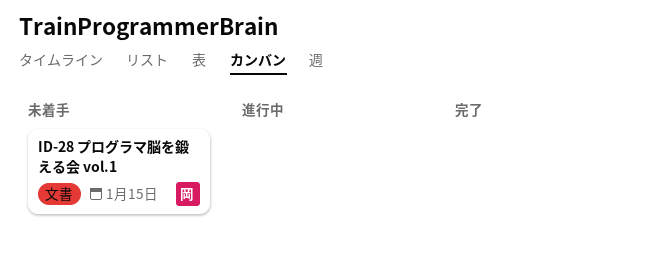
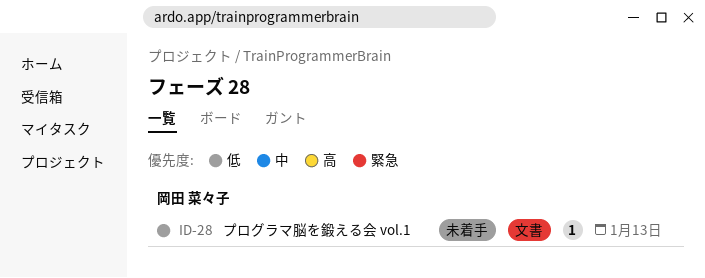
ID-28, due: Jan 15 -> Jan 13

